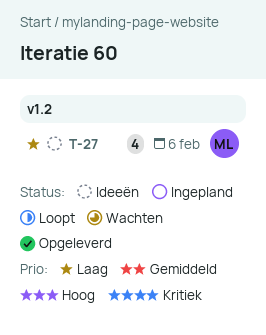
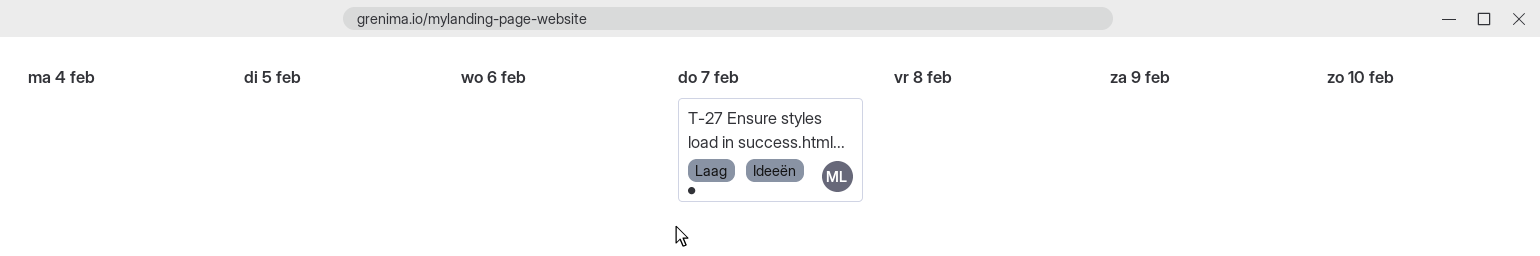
T-27, estimate: 4 -> 1
T-27, due: Feb 6 -> Feb 7

